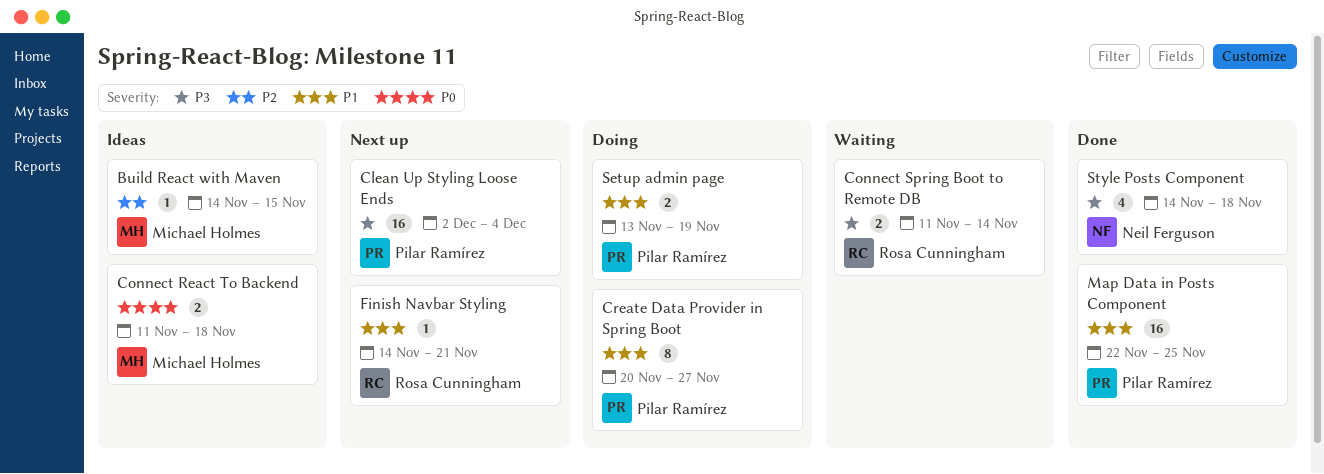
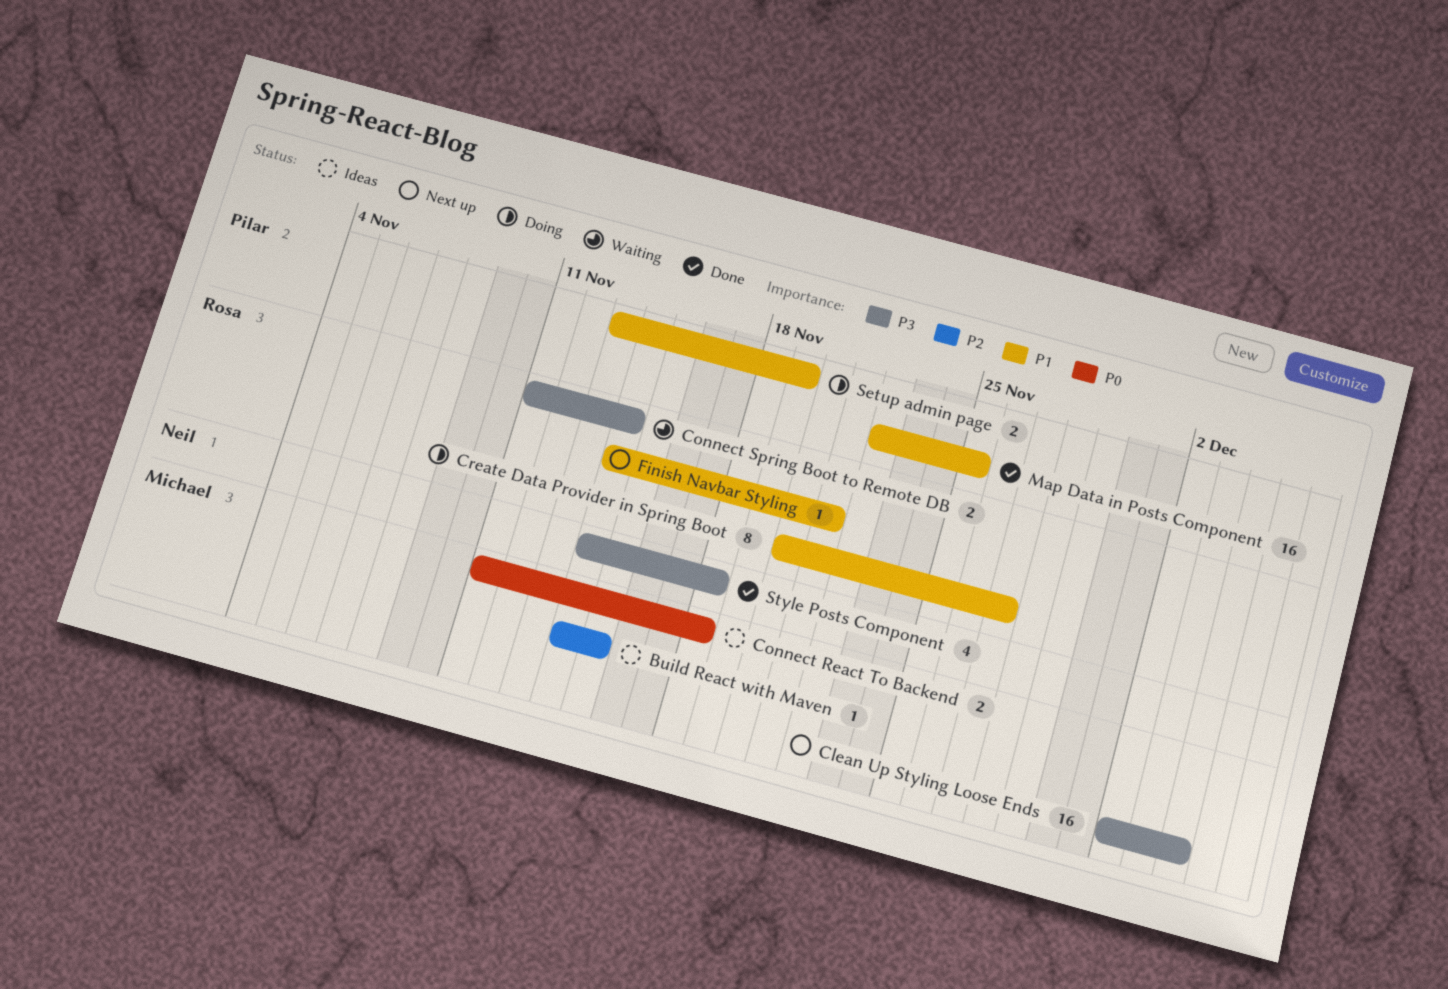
Clean Up Styling Loose Ends, owner: Pilar Ramírez -> Michael Holmes
Create Data Provider in Spring Boot, owner: Pilar Ramírez -> Rosa Cunningham

